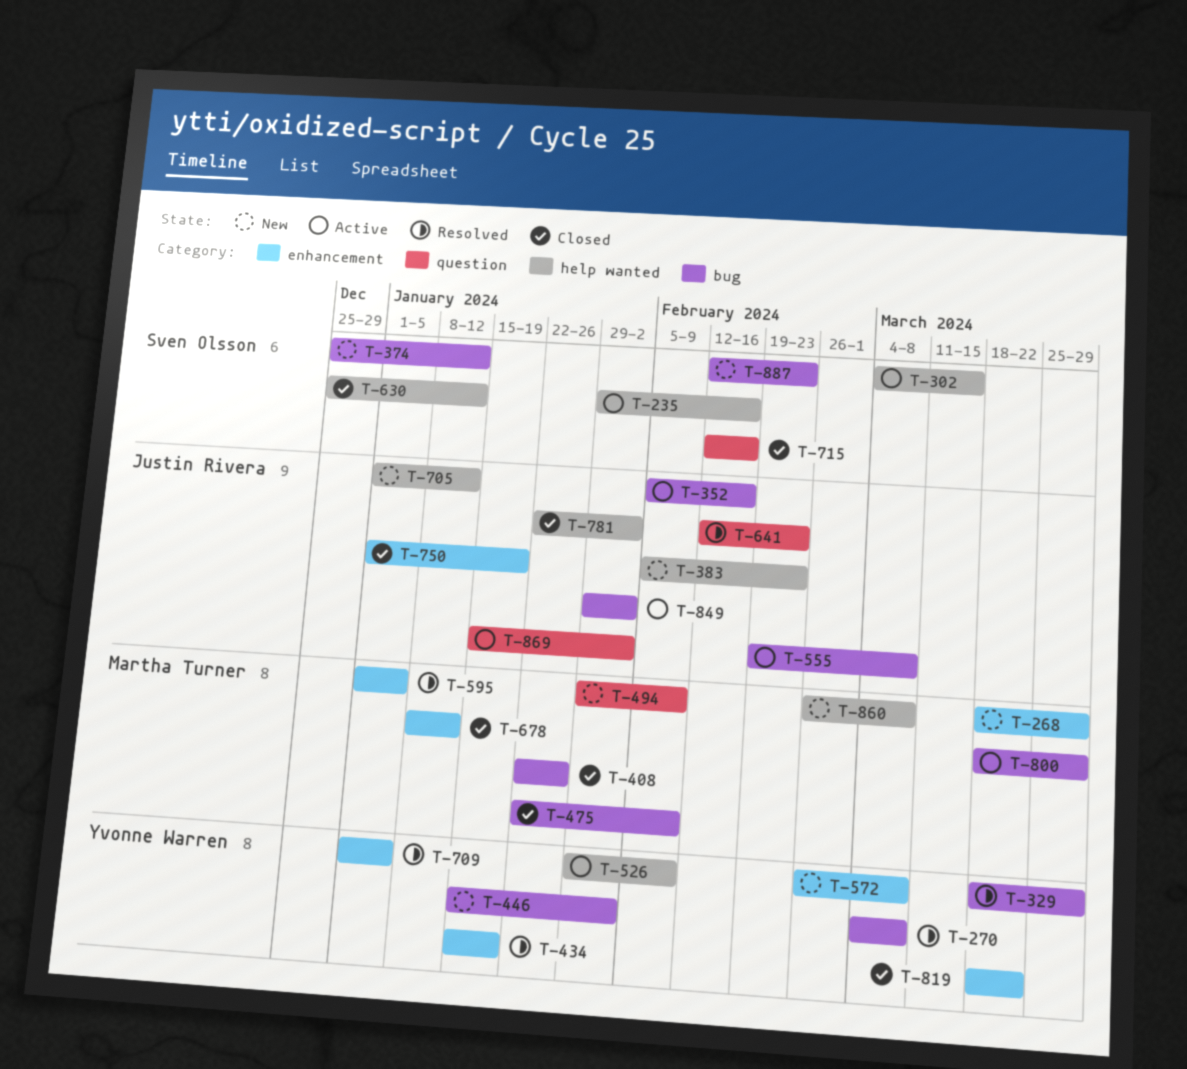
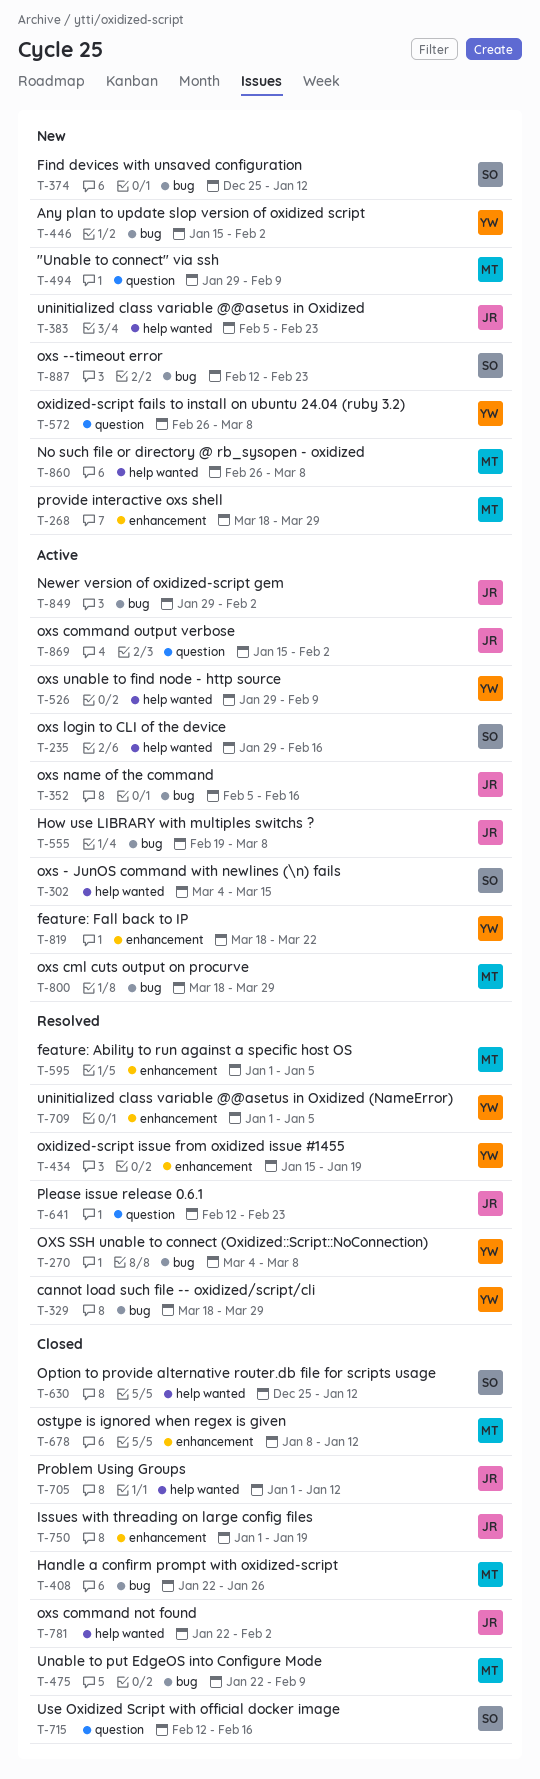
T-572, label: enhancement -> question
T-705, status: New -> Closed
T-819, status: Closed -> Active

